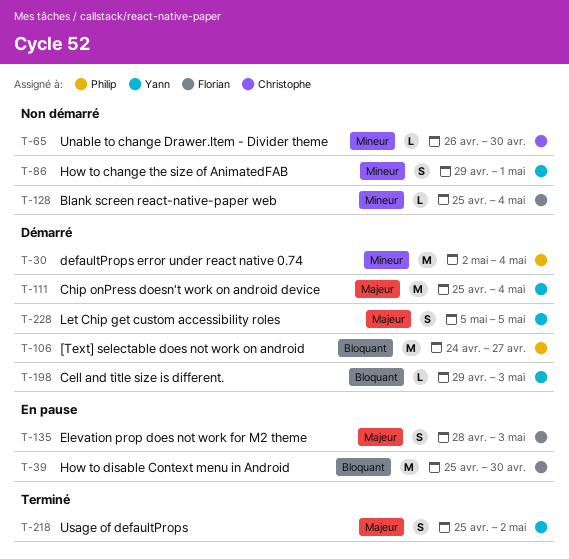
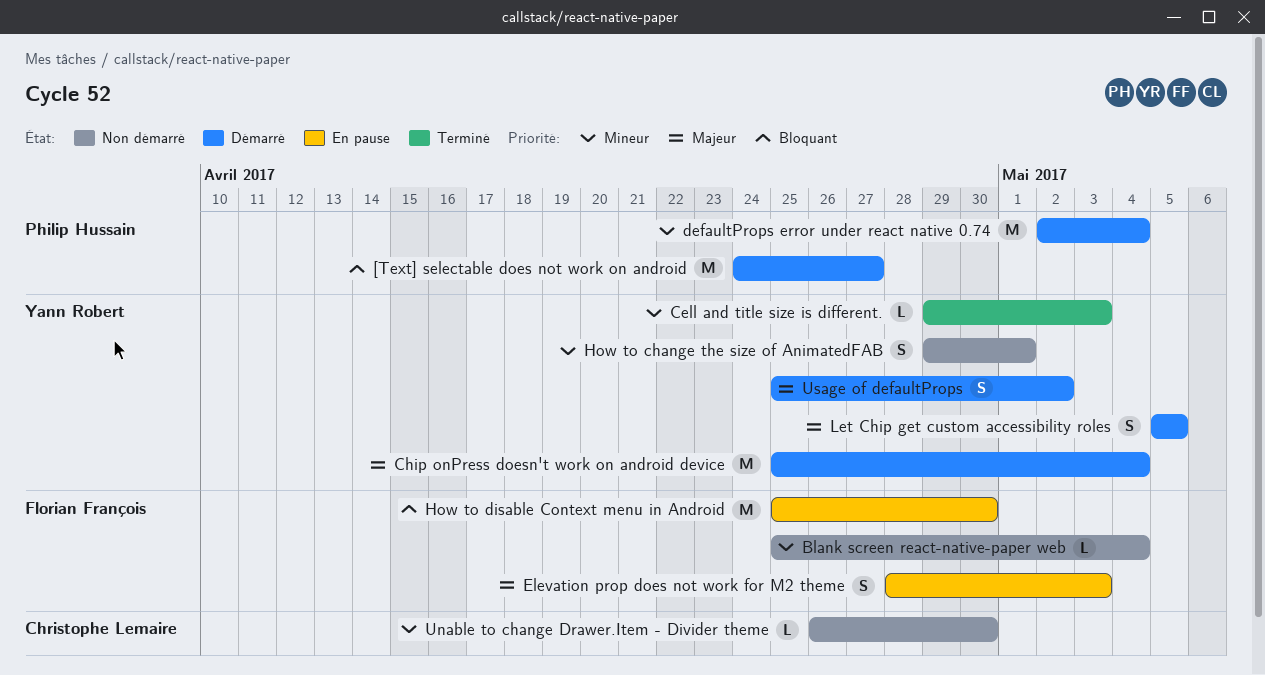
Cell and title size is different., status: Démarré -> Terminé
Cell and title size is different., priority: Bloquant -> Mineur
Usage of defaultProps, status: Terminé -> Démarré

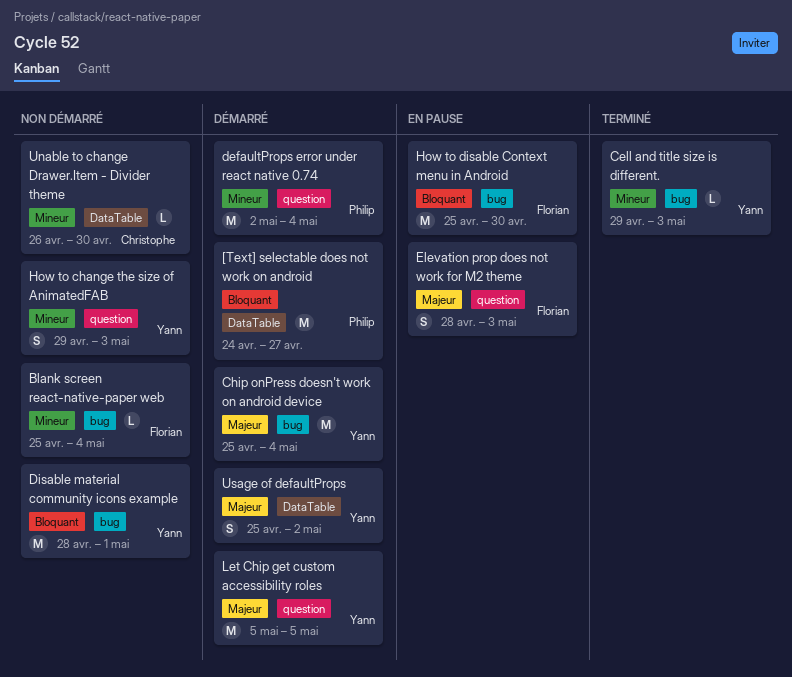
Disable material community icons example: none -> present
How to change the size of AnimatedFAB, due: May 1 -> May 3
Let Chip get custom accessibility roles, estimate: S -> M

